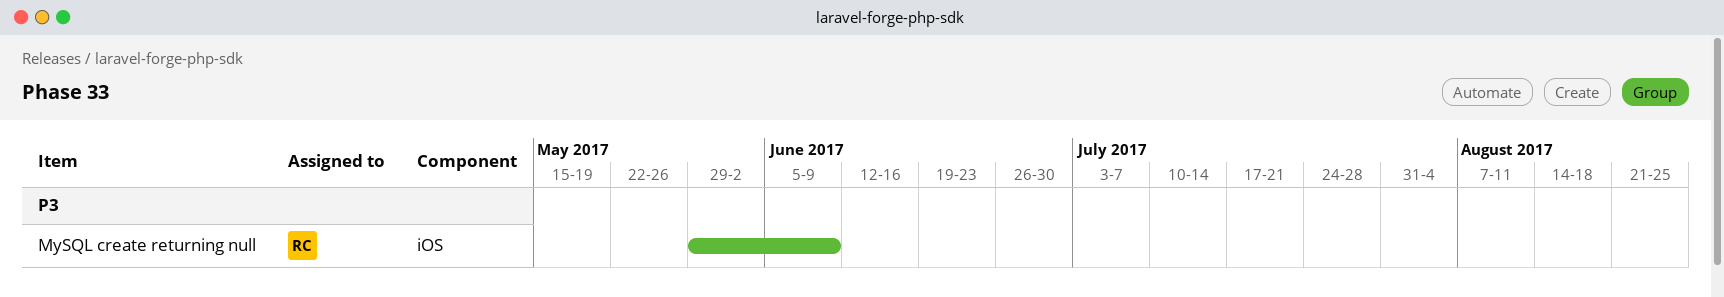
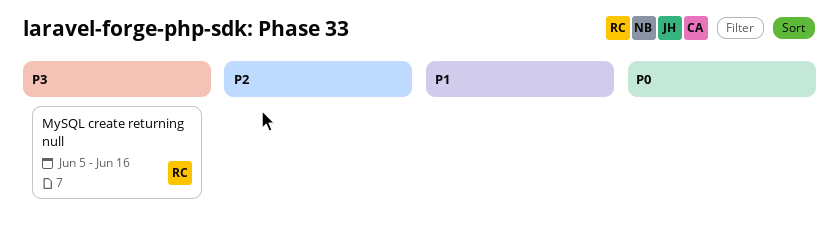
MySQL create returning null, start: May 29 -> Jun 5
MySQL create returning null, due: Jun 9 -> Jun 16

